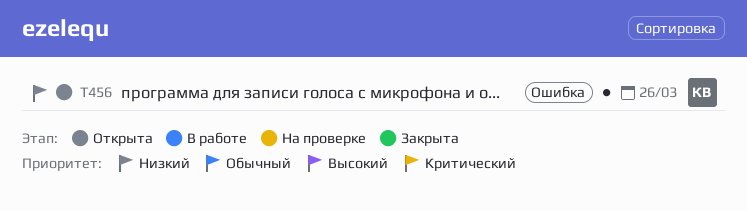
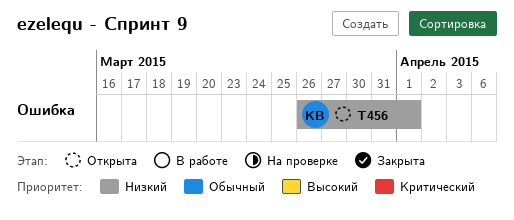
T456, due: Mar 26 -> Apr 1

